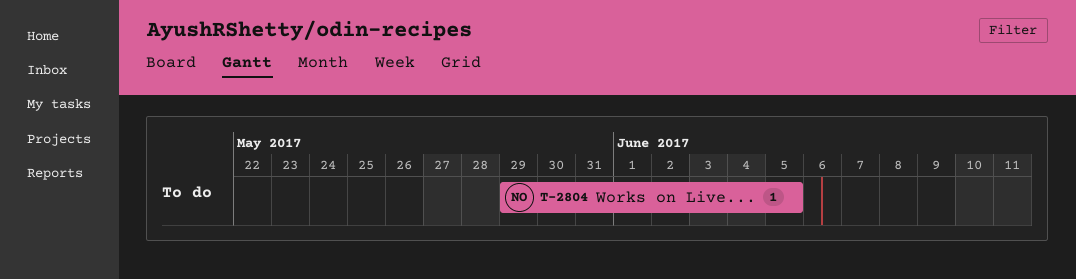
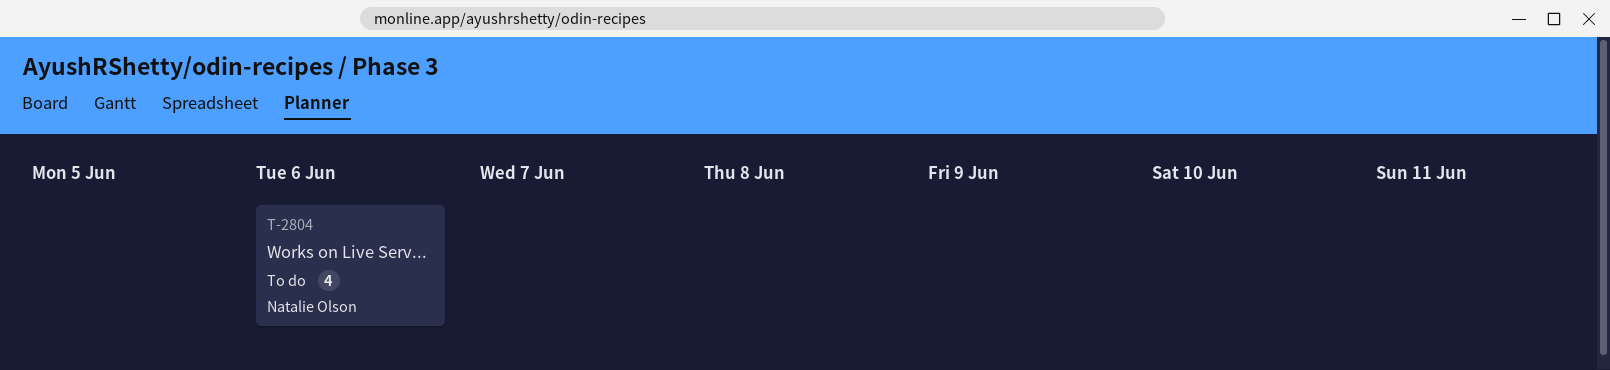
T-2804, estimate: 1 -> 4
T-2804, due: Jun 5 -> Jun 6

